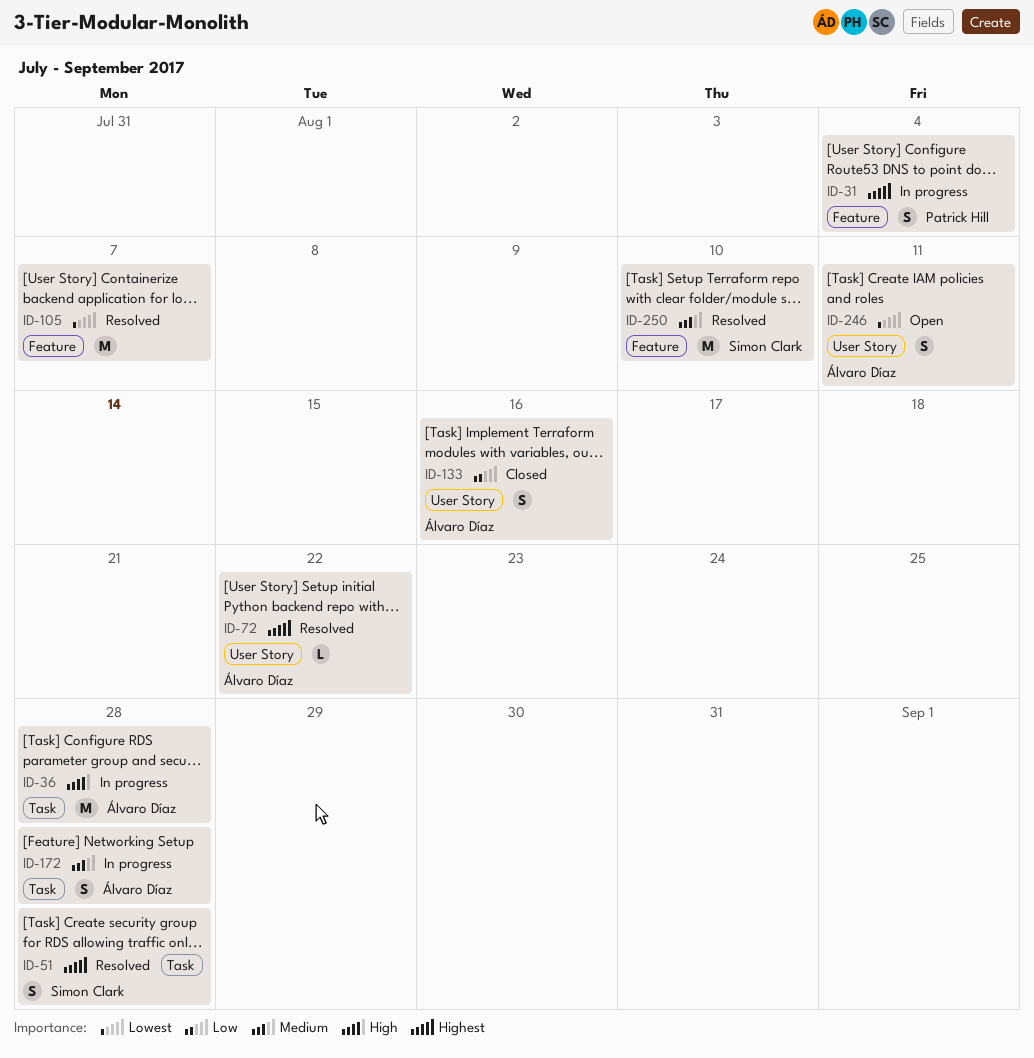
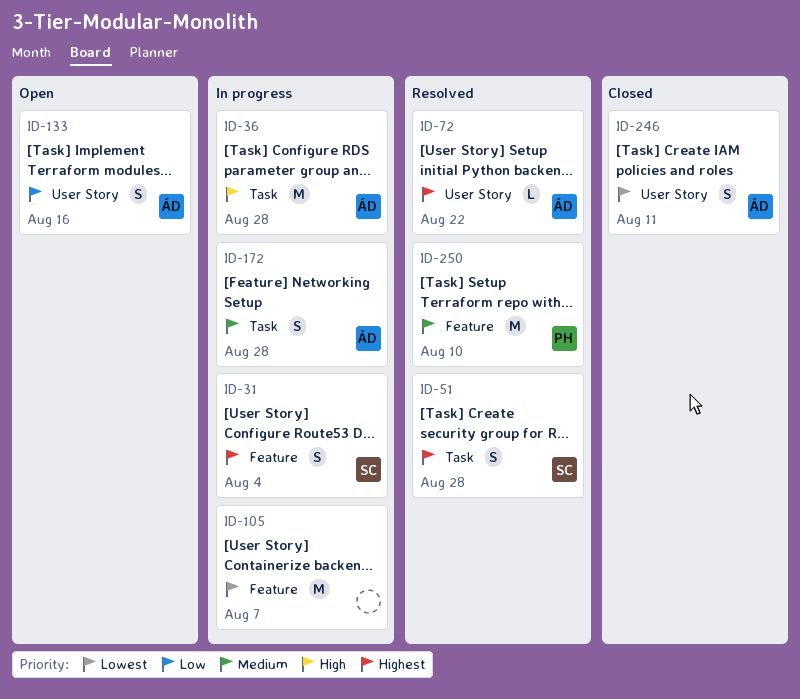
ID-31, owner: Patrick Hill -> Simon Clark
ID-105, status: Resolved -> In progress
ID-133, status: Closed -> Open
ID-246, status: Open -> Closed
ID-250, owner: Simon Clark -> Patrick Hill

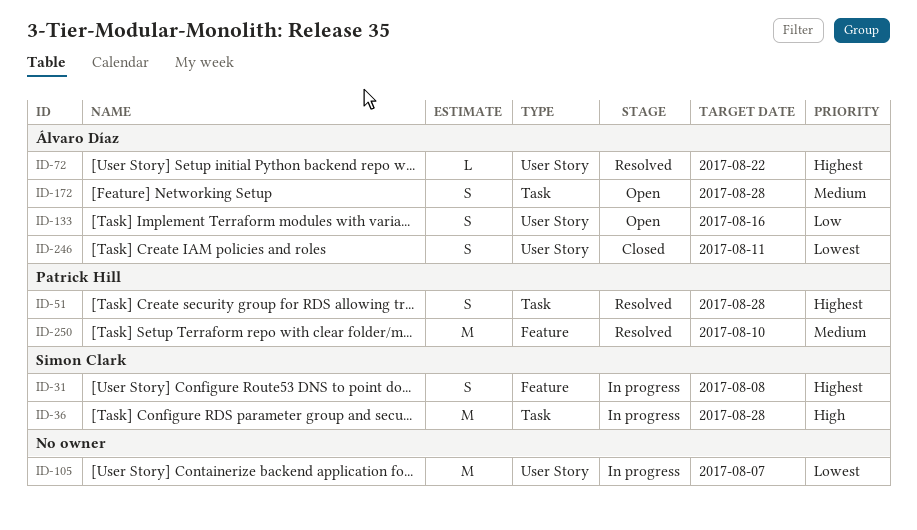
ID-31, due: Aug 4 -> Aug 8
ID-36, owner: Álvaro Díaz -> Simon Clark
ID-51, owner: Simon Clark -> Patrick Hill
ID-105, label: Feature -> User Story
ID-172, status: In progress -> Open

